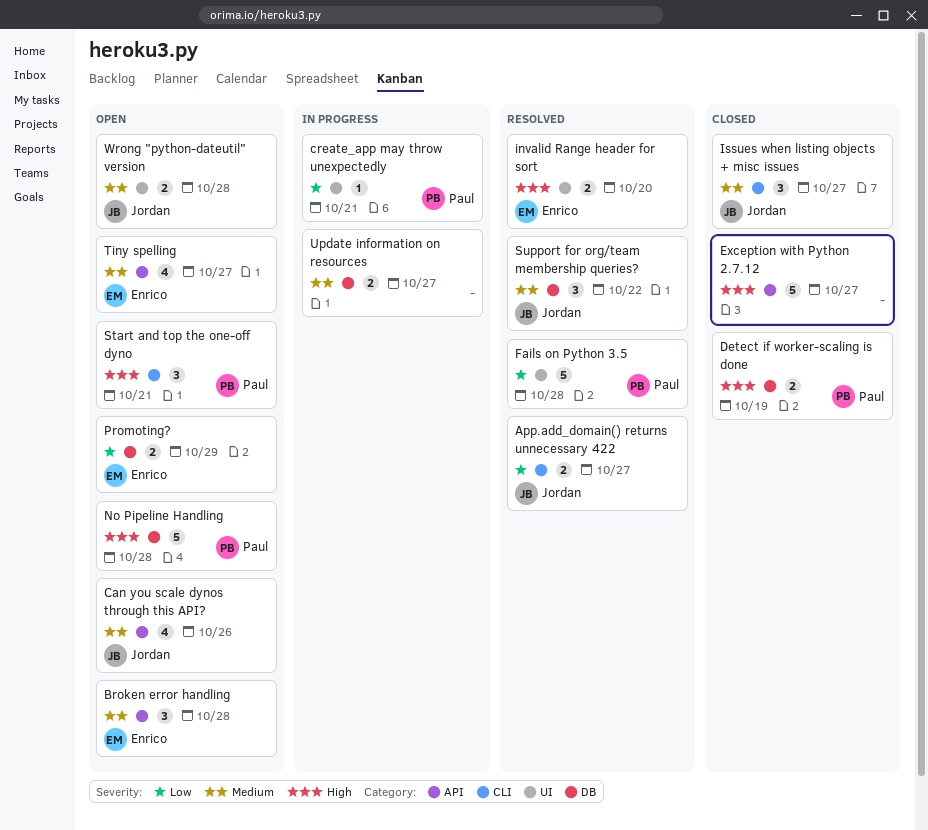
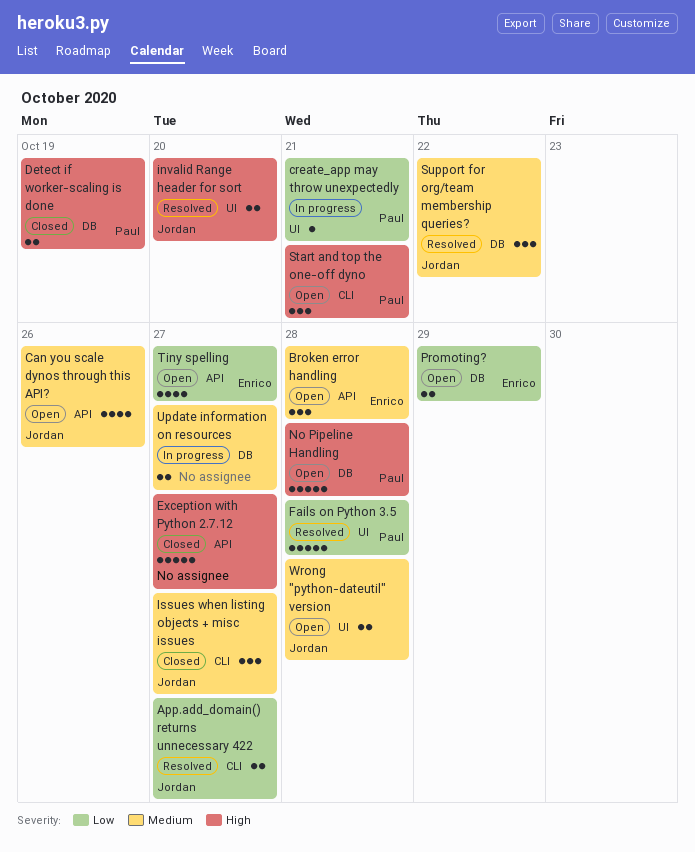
invalid Range header for sort, owner: Enrico -> Jordan
Tiny spelling, priority: Medium -> Low

